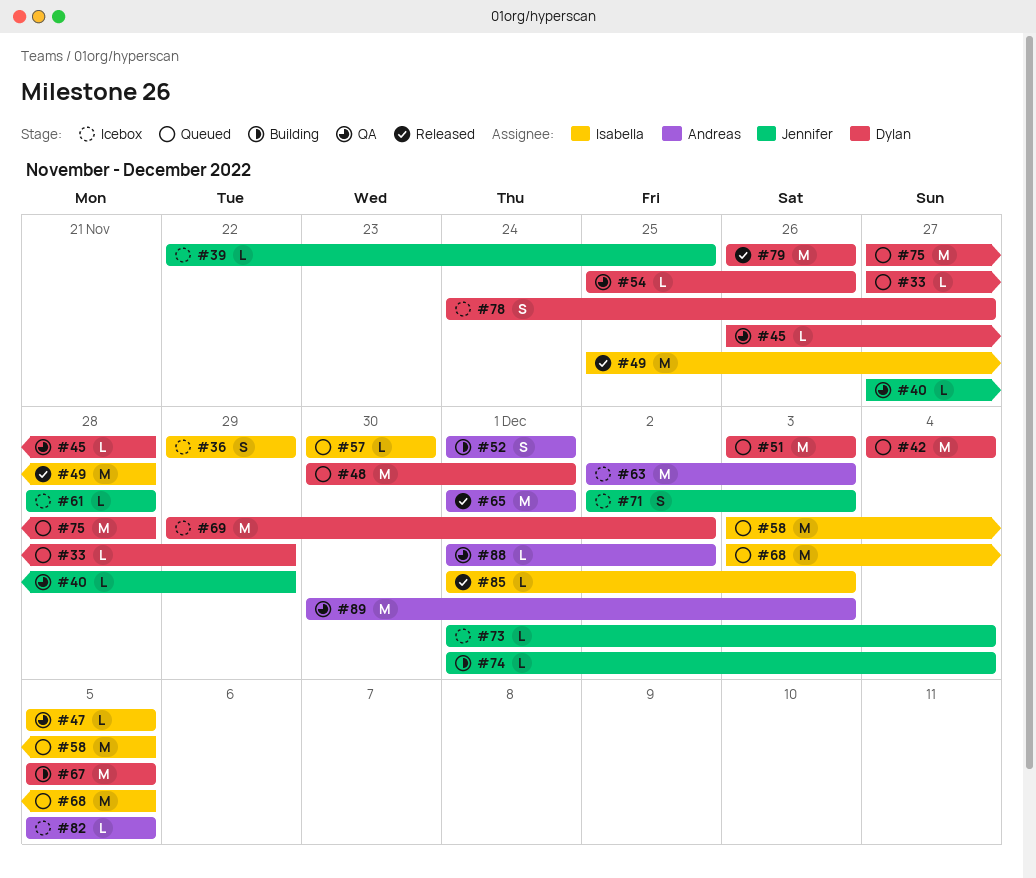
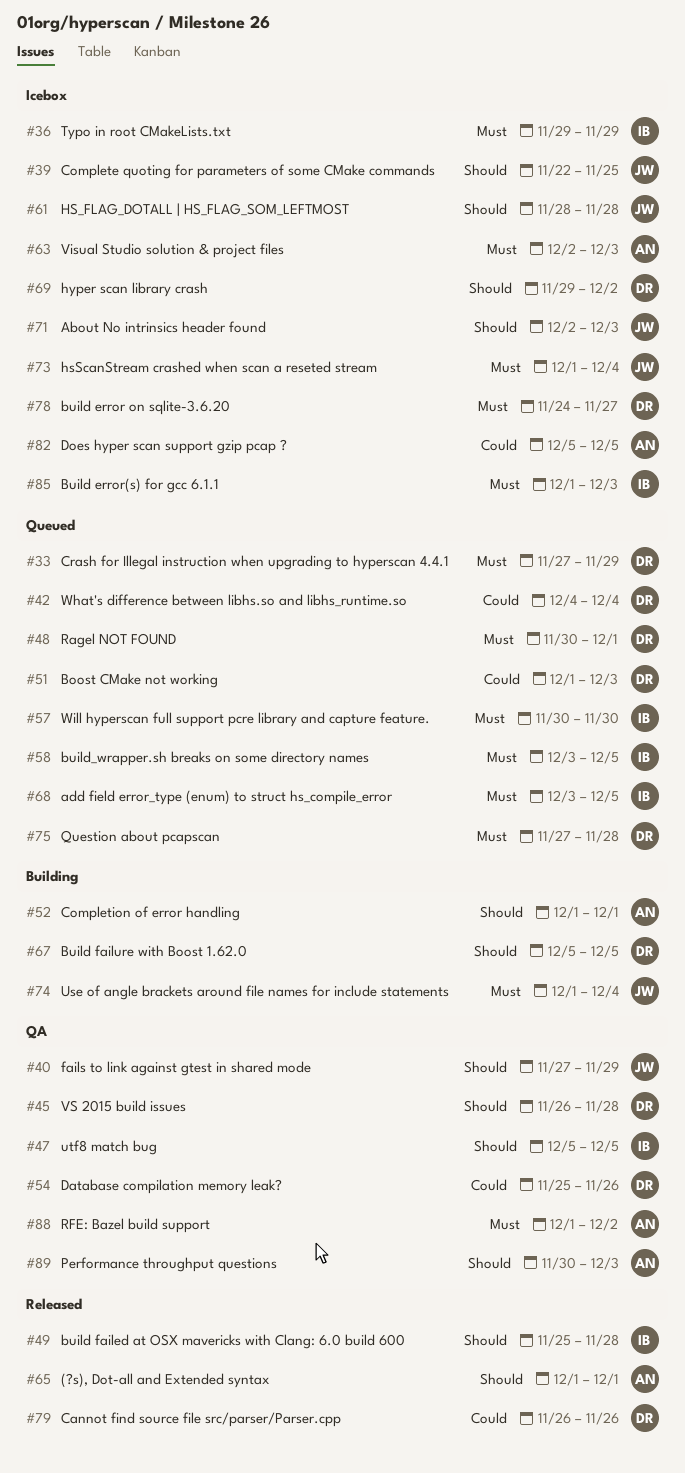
#51, start: Dec 3 -> Dec 1
#85, status: Released -> Icebox

